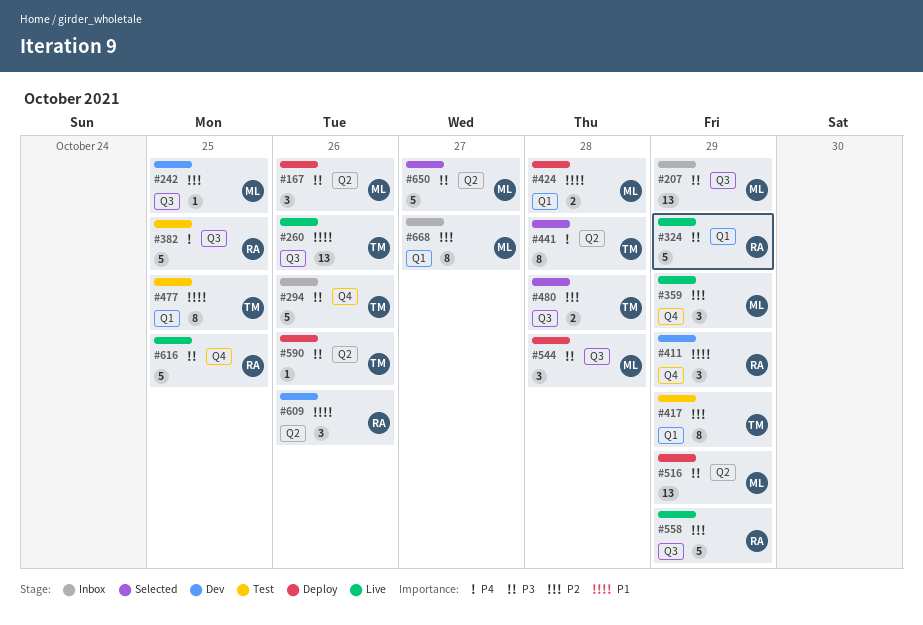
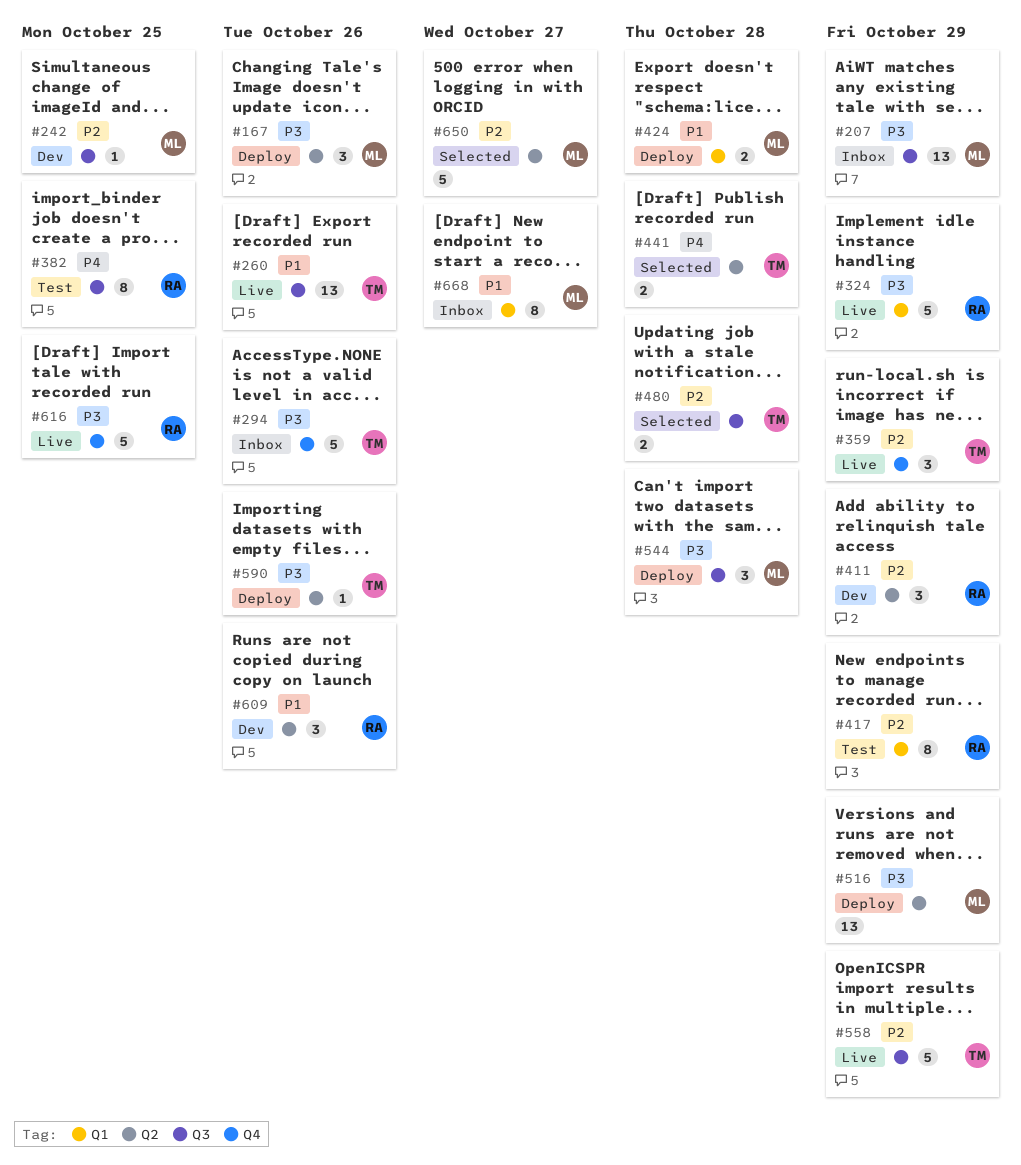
#359, owner: ML -> TM
#382, estimate: 5 -> 8
#411, priority: P1 -> P2
#411, label: Q4 -> Q2
#417, owner: TM -> RA
#441, estimate: 8 -> 2
#477: present -> none
#558, owner: RA -> TM
#650, priority: P3 -> P2
#668, priority: P2 -> P1

